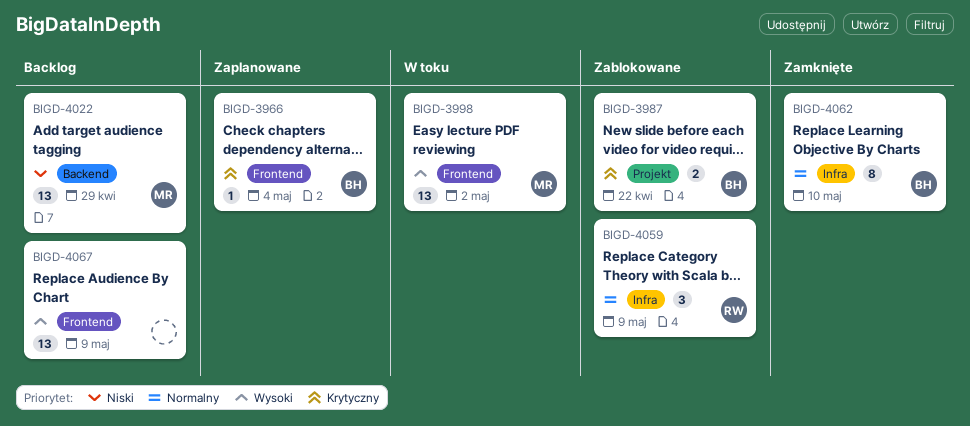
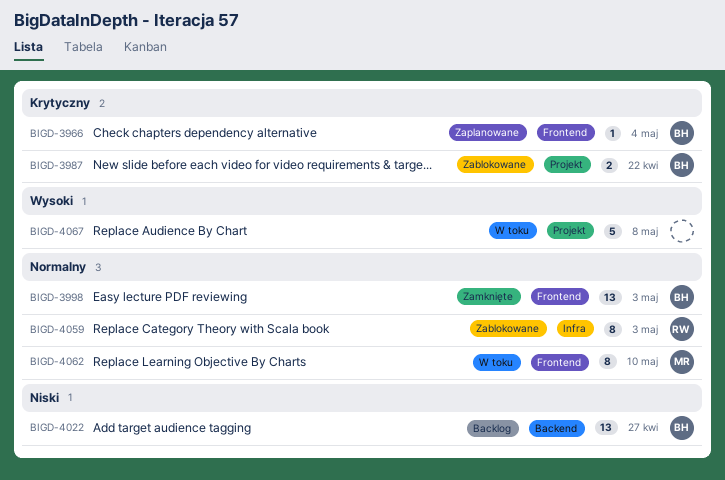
BIGD-3998, status: W toku -> Zamknięte
BIGD-3998, owner: MR -> BH
BIGD-3998, priority: Wysoki -> Normalny
BIGD-3998, due: May 2 -> May 3
BIGD-4022, owner: MR -> BH
BIGD-4022, due: Apr 29 -> Apr 27
BIGD-4059, estimate: 3 -> 8
BIGD-4059, due: May 9 -> May 3
BIGD-4062, status: Zamknięte -> W toku
BIGD-4062, owner: BH -> MR
BIGD-4062, label: Infra -> Frontend
BIGD-4067, status: Backlog -> W toku
BIGD-4067, label: Frontend -> Projekt
BIGD-4067, estimate: 13 -> 5
BIGD-4067, due: May 9 -> May 8

